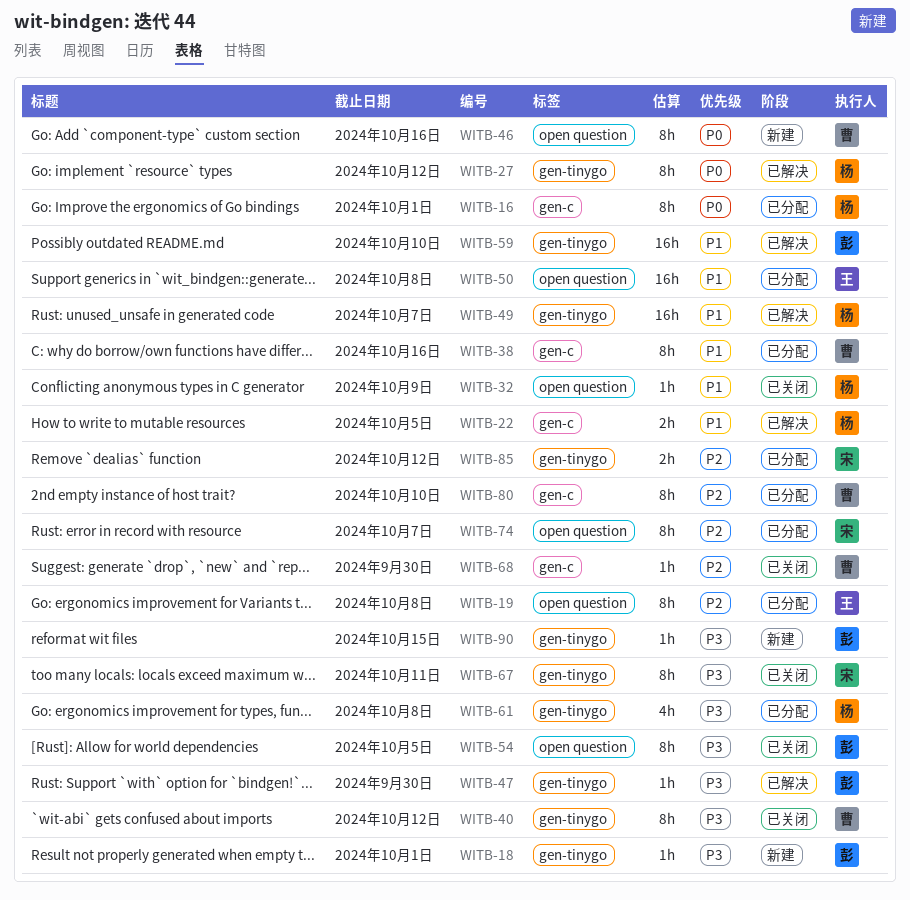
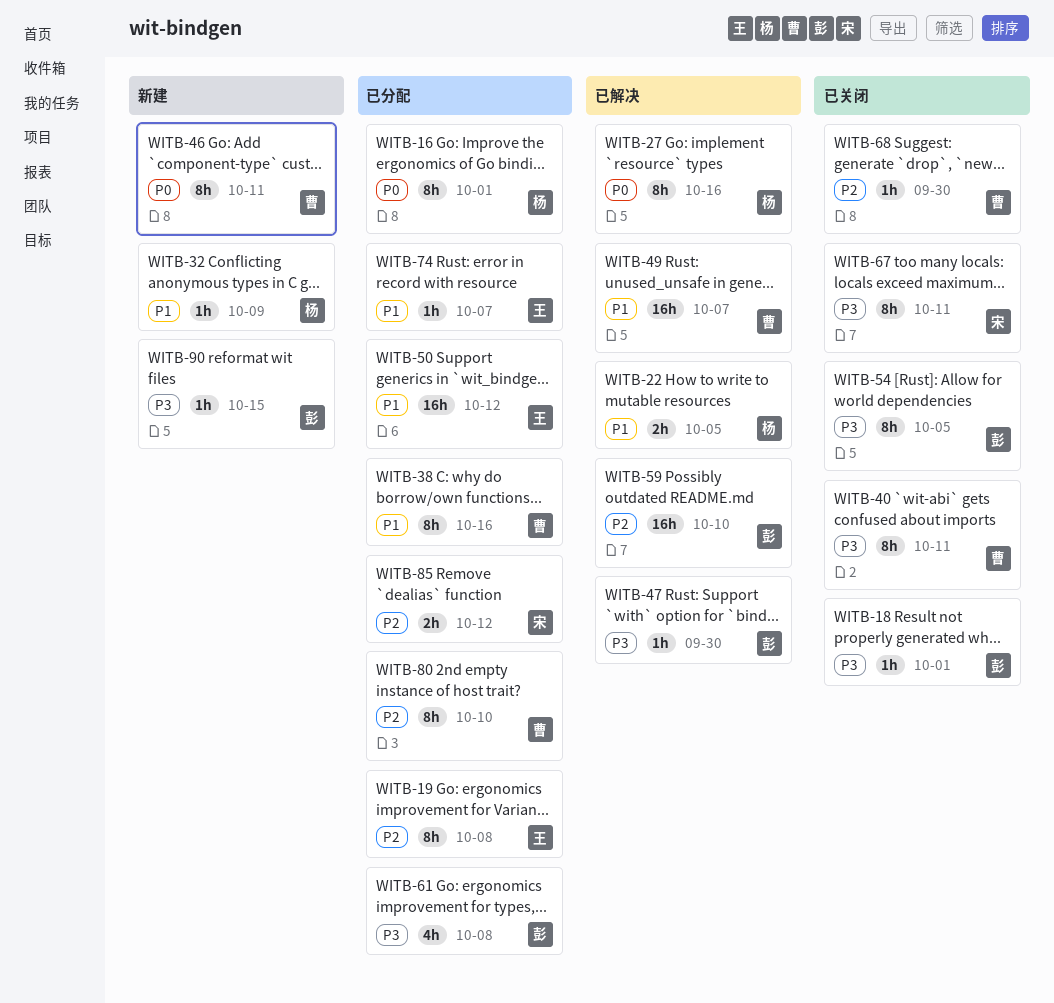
WITB-18, status: 新建 -> 已关闭
WITB-27, due: Oct 12 -> Oct 16
WITB-32, status: 已关闭 -> 新建
WITB-40, due: Oct 12 -> Oct 11
WITB-46, due: Oct 16 -> Oct 11
WITB-49, owner: 杨 -> 曹
WITB-50, due: Oct 8 -> Oct 12
WITB-59, priority: P1 -> P2
WITB-61, owner: 杨 -> 彭
WITB-74, owner: 宋 -> 王
WITB-74, priority: P2 -> P1
WITB-74, estimate: 8h -> 1h

